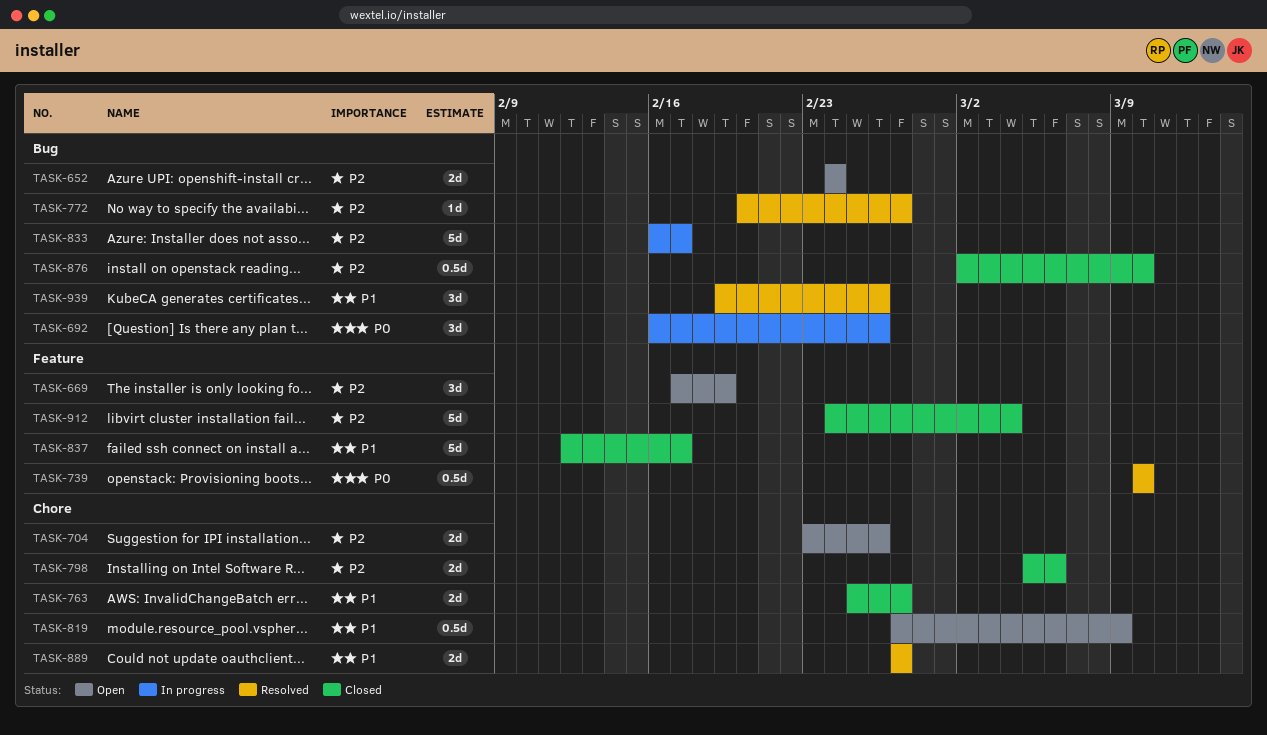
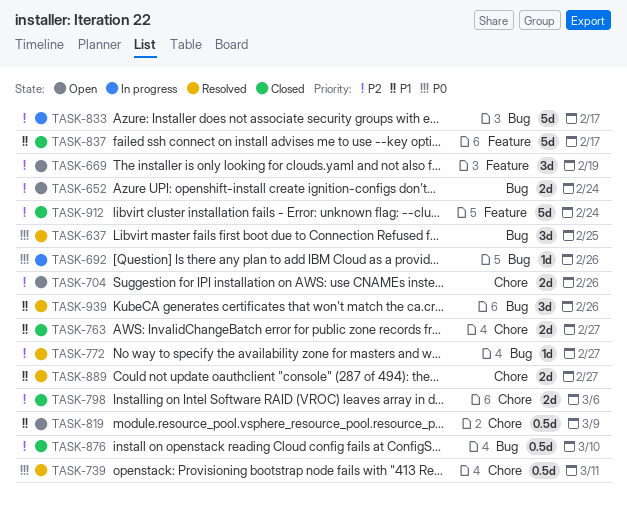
TASK-637: none -> present
TASK-692, estimate: 3d -> 1d
TASK-739, label: Feature -> Chore
TASK-739, due: Mar 10 -> Mar 11
TASK-912, due: Mar 4 -> Feb 24

